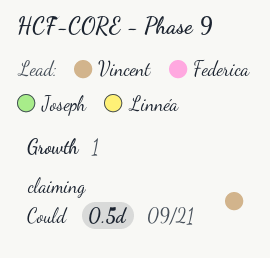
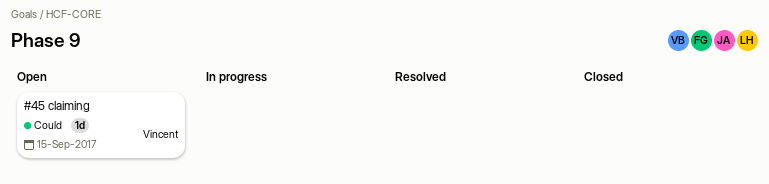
claiming, estimate: 0.5d -> 1d
claiming, due: Sep 21 -> Sep 15

